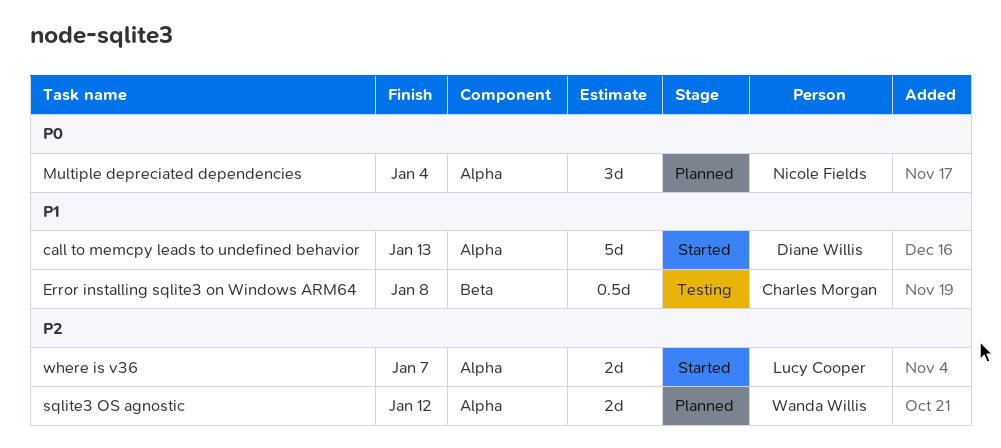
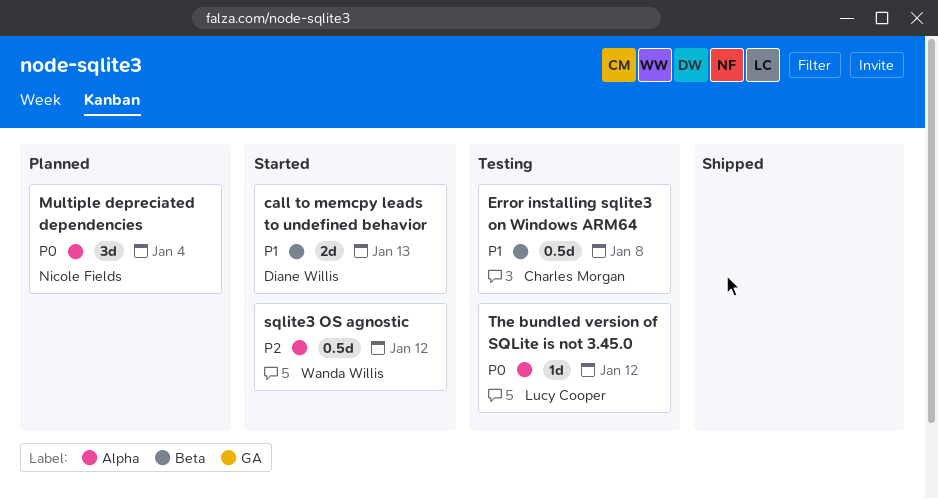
call to memcpy leads to undefined behavior, label: Alpha -> Beta
call to memcpy leads to undefined behavior, estimate: 5d -> 2d
sqlite3 OS agnostic, status: Planned -> Started
sqlite3 OS agnostic, estimate: 2d -> 0.5d
The bundled version of SQLite is not 3.45.0: none -> present
where is v36: present -> none

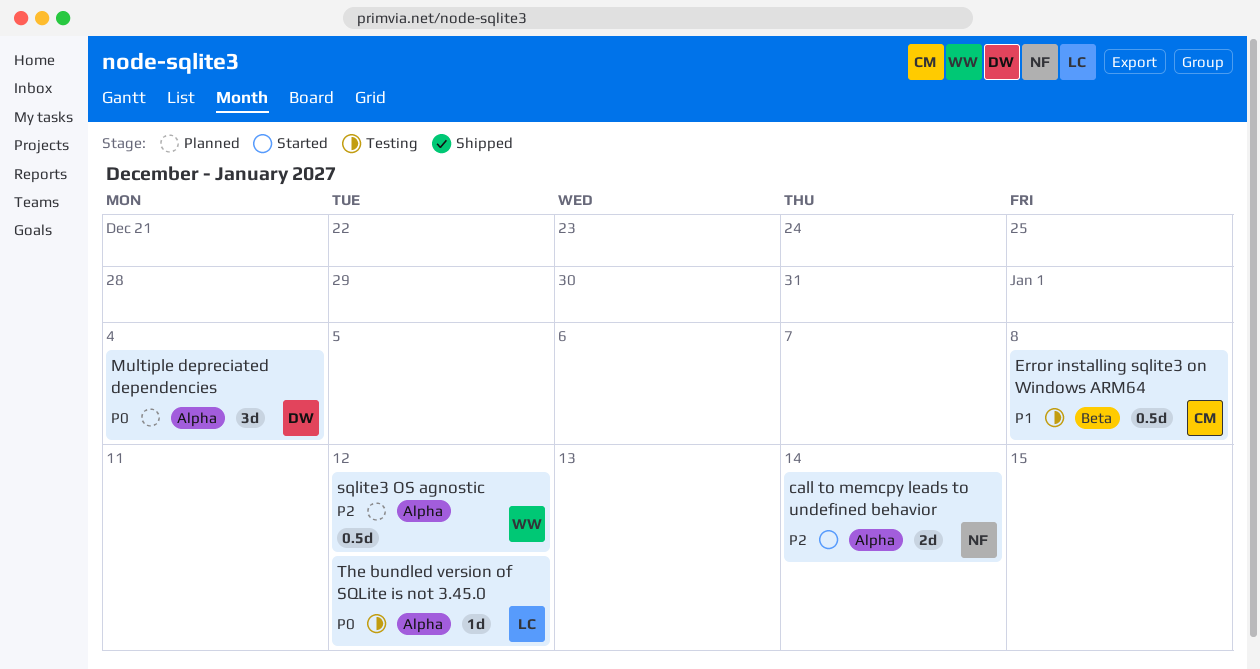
call to memcpy leads to undefined behavior, owner: Diane Willis -> Nicole Fields
call to memcpy leads to undefined behavior, priority: P1 -> P2
call to memcpy leads to undefined behavior, label: Beta -> Alpha
call to memcpy leads to undefined behavior, due: Jan 13 -> Jan 14
Multiple depreciated dependencies, owner: Nicole Fields -> Diane Willis
sqlite3 OS agnostic, status: Started -> Planned

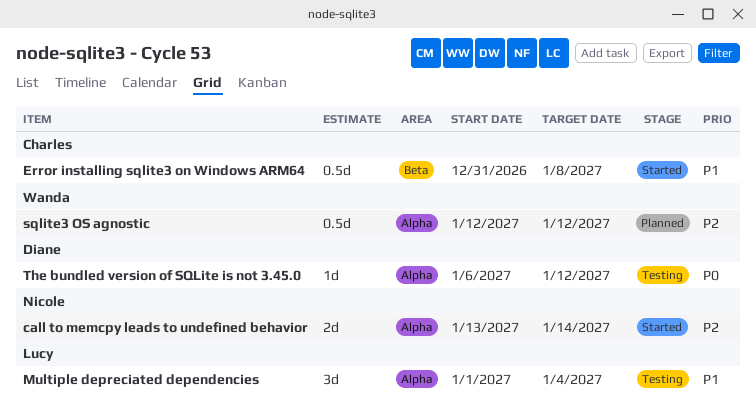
Error installing sqlite3 on Windows ARM64, status: Testing -> Started
Multiple depreciated dependencies, status: Planned -> Testing
Multiple depreciated dependencies, owner: Diane -> Lucy
Multiple depreciated dependencies, priority: P0 -> P1
The bundled version of SQLite is not 3.45.0, owner: Lucy -> Diane

